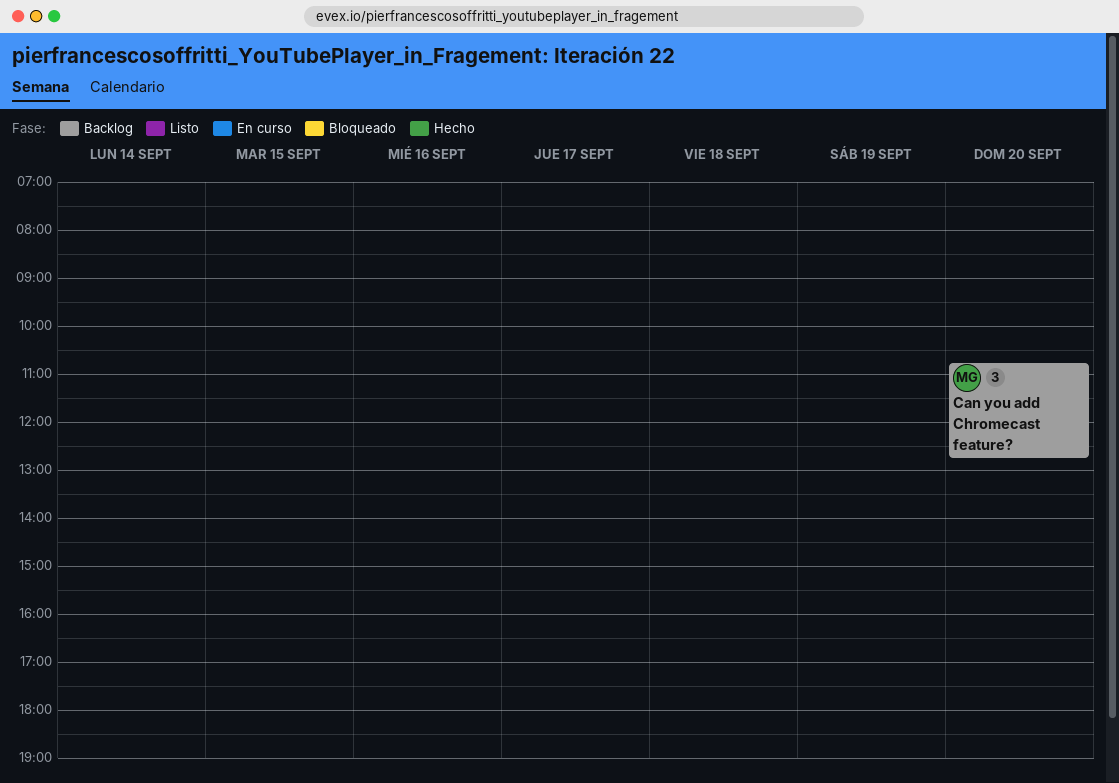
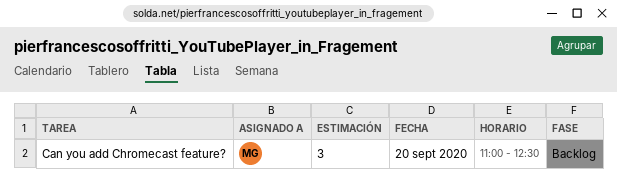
Can you add Chromecast feature?, begins: 10:45 -> 11:00
Can you add Chromecast feature?, ends: 12:45 -> 12:30

